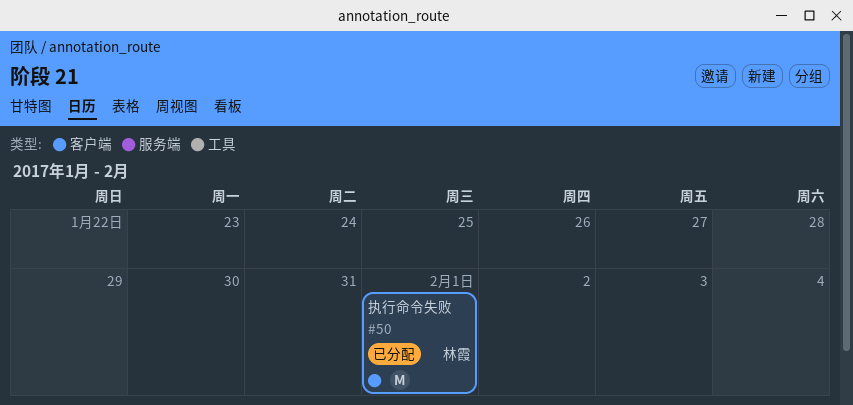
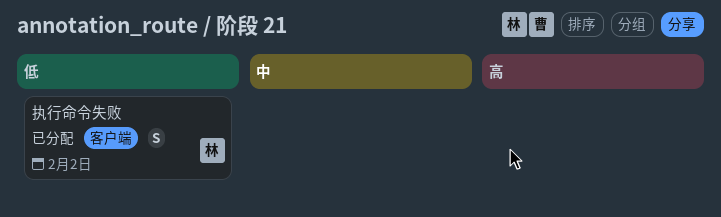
执行命令失败, estimate: M -> S
执行命令失败, due: Feb 1 -> Feb 2

